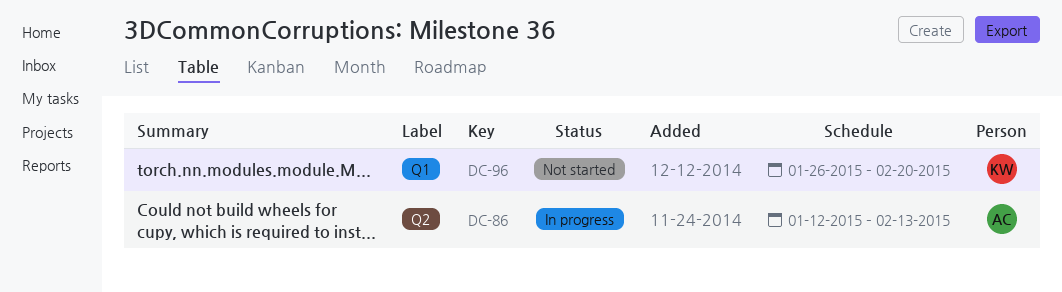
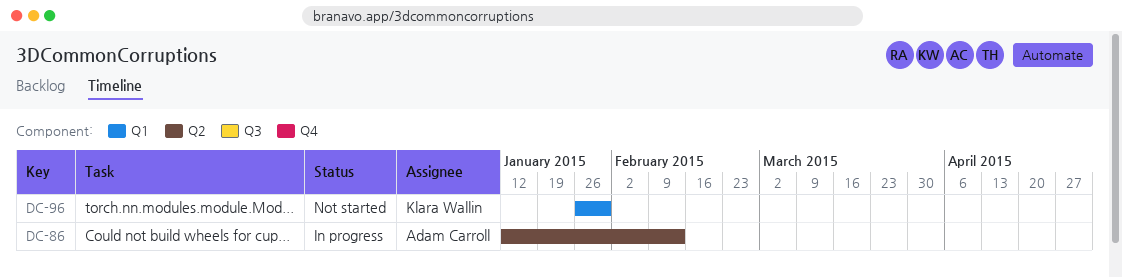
DC-96, due: Feb 20 -> Jan 30

